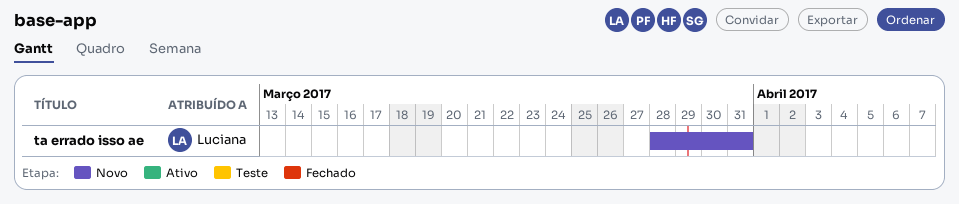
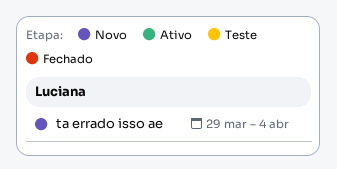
ta errado isso ae, start: Mar 28 -> Mar 29
ta errado isso ae, due: Mar 31 -> Apr 4

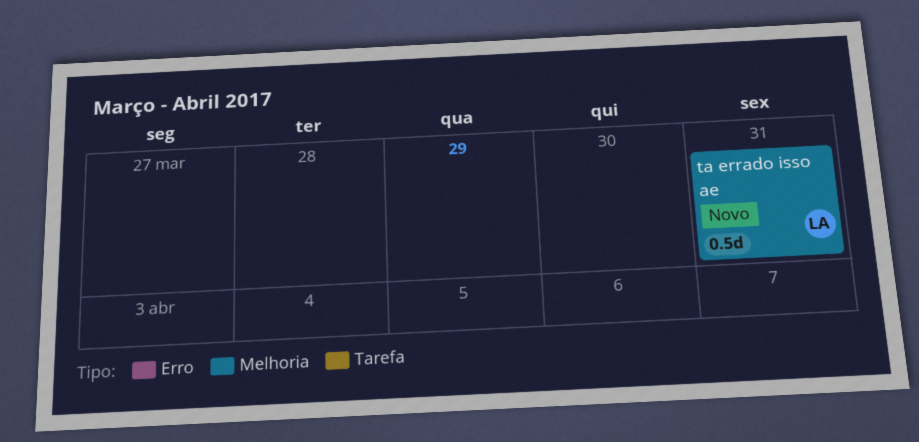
ta errado isso ae, due: Apr 4 -> Mar 31

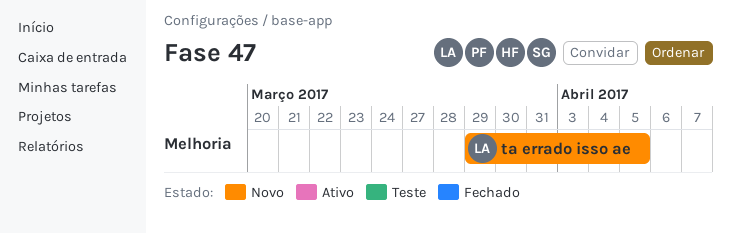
ta errado isso ae, due: Mar 31 -> Apr 5

